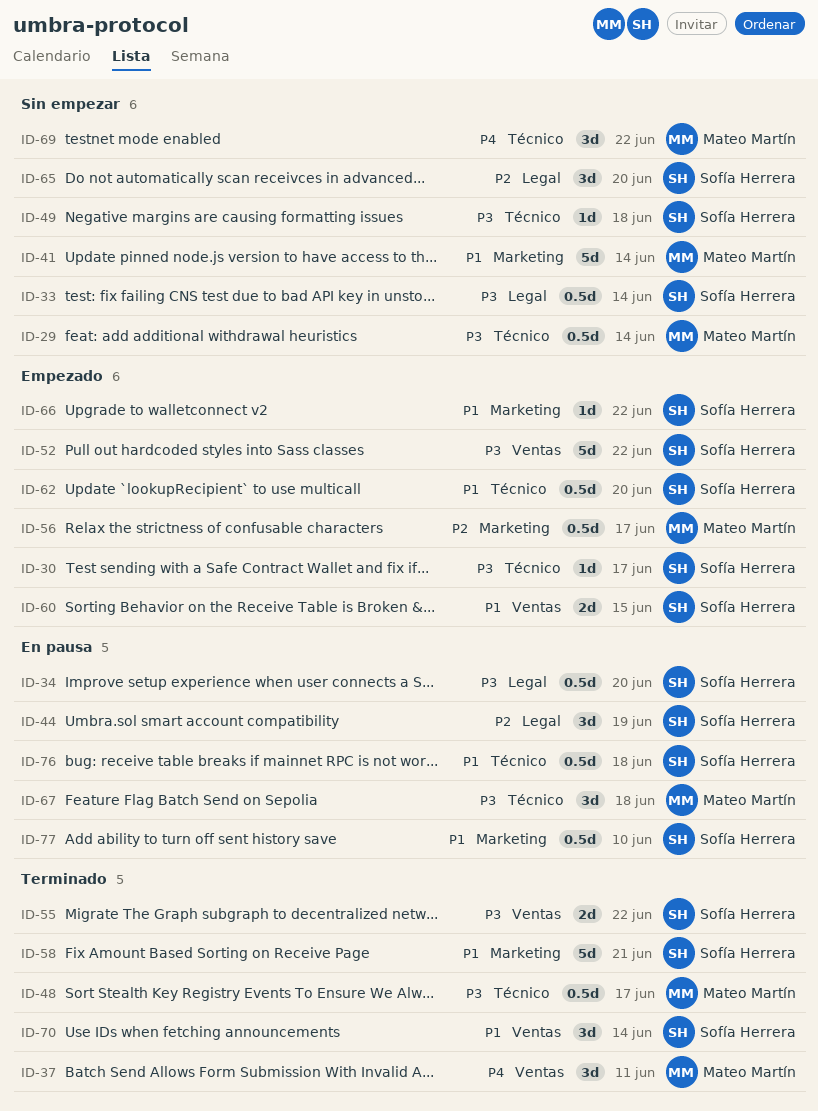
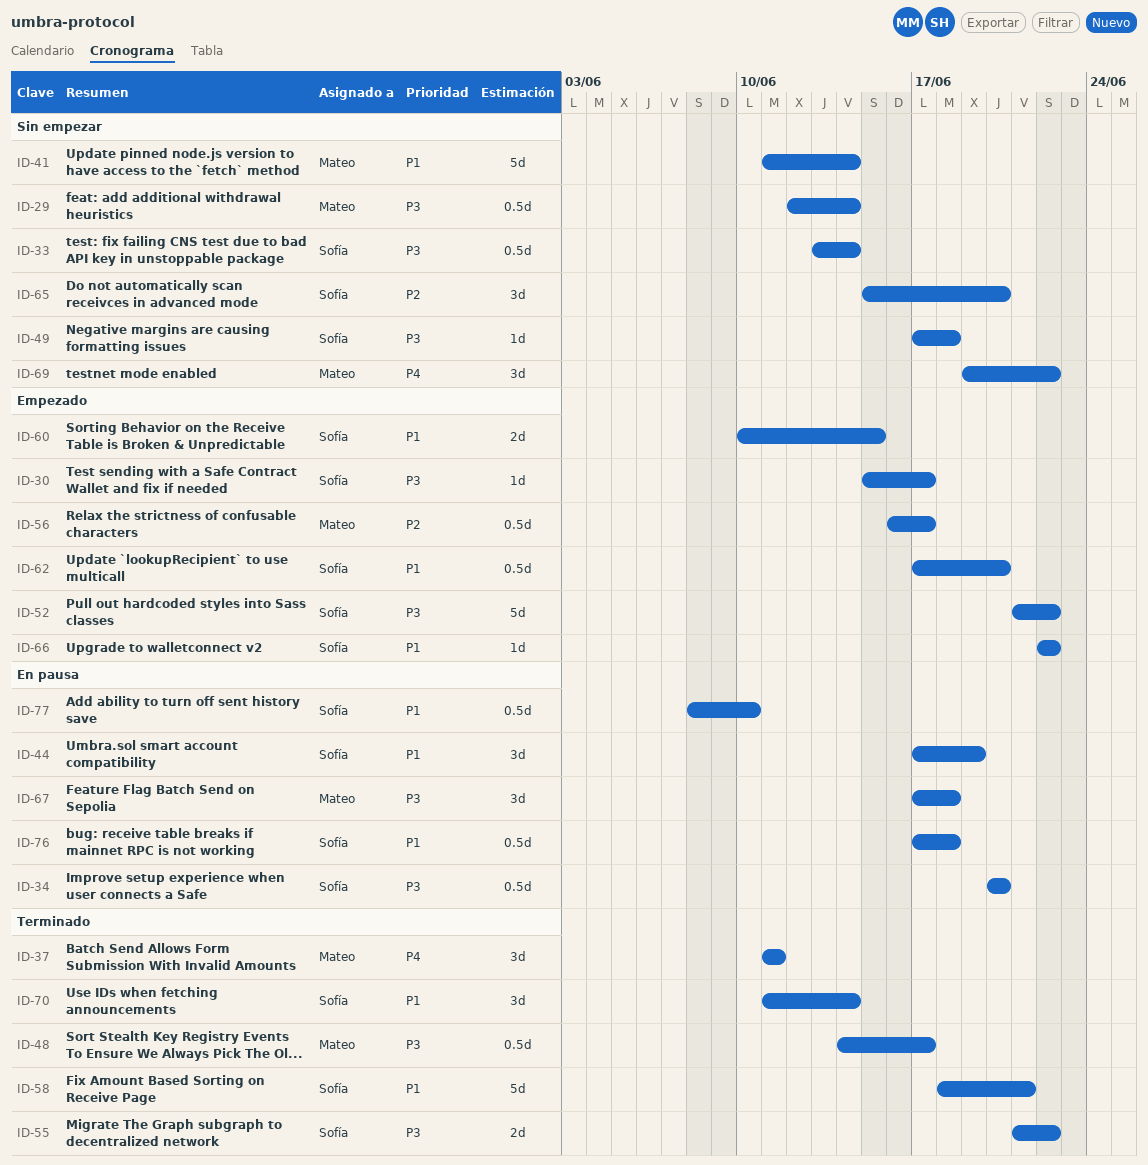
ID-44, priority: P2 -> P1

